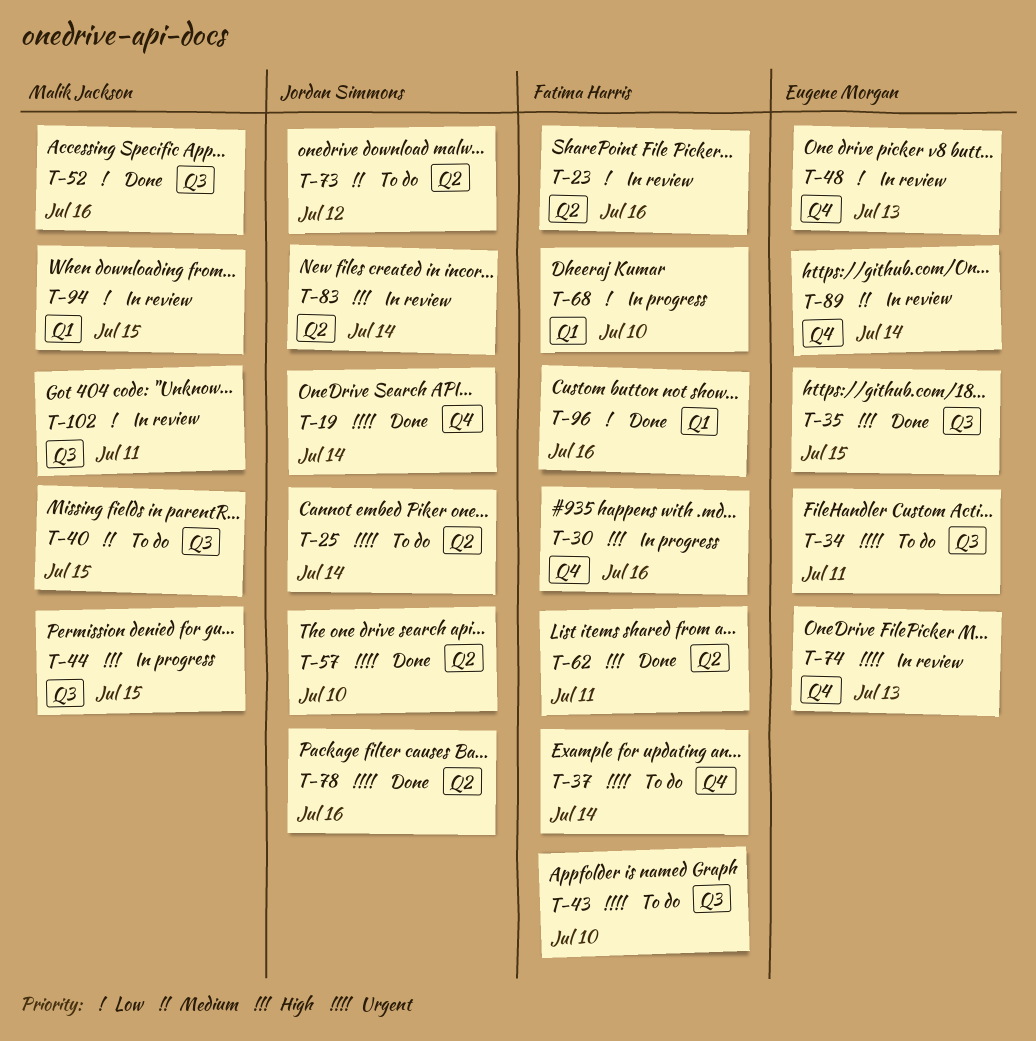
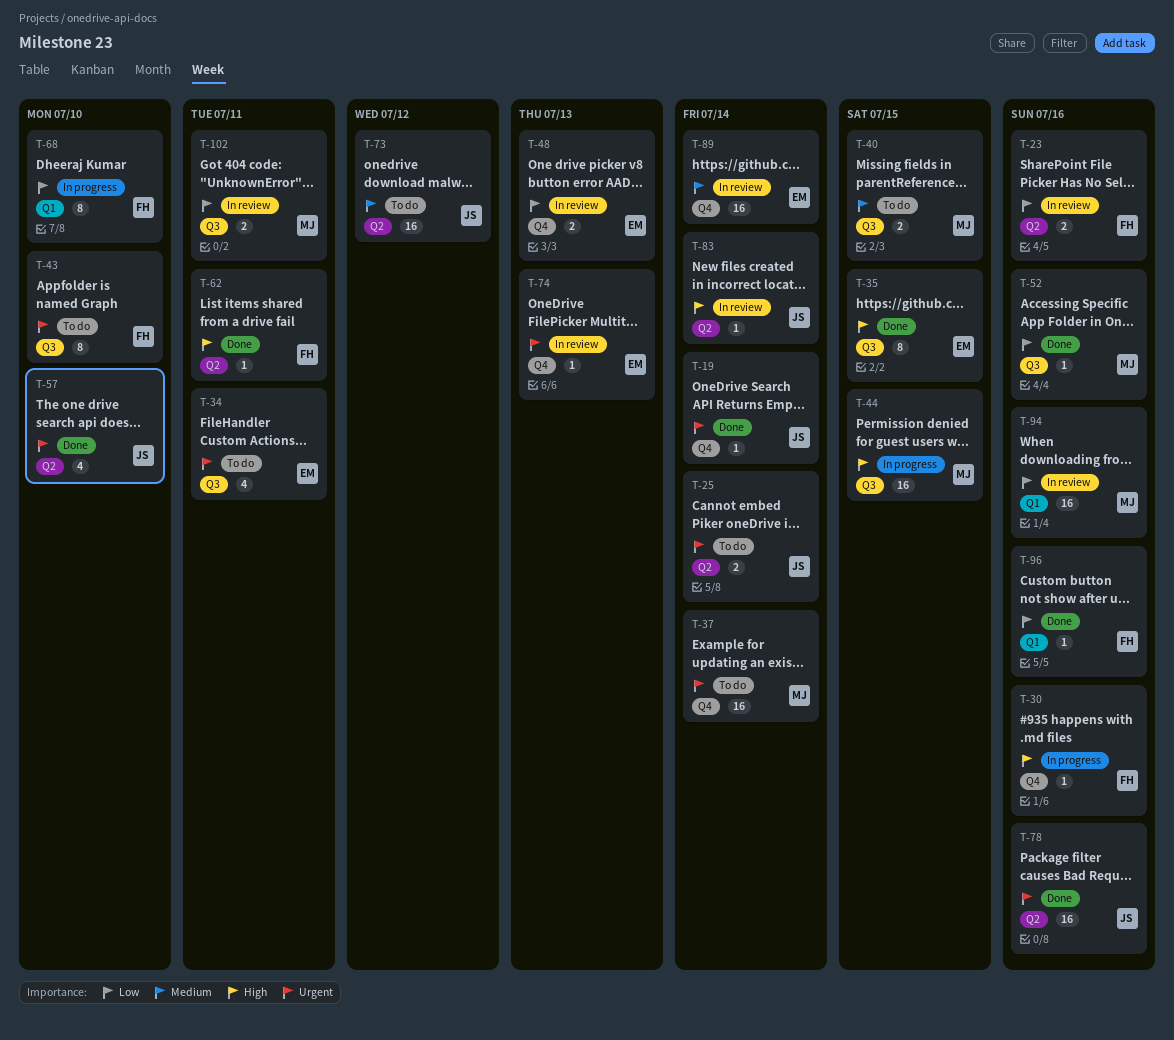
T-37, owner: Fatima Harris -> Malik Jackson
T-94, due: Jul 15 -> Jul 16

